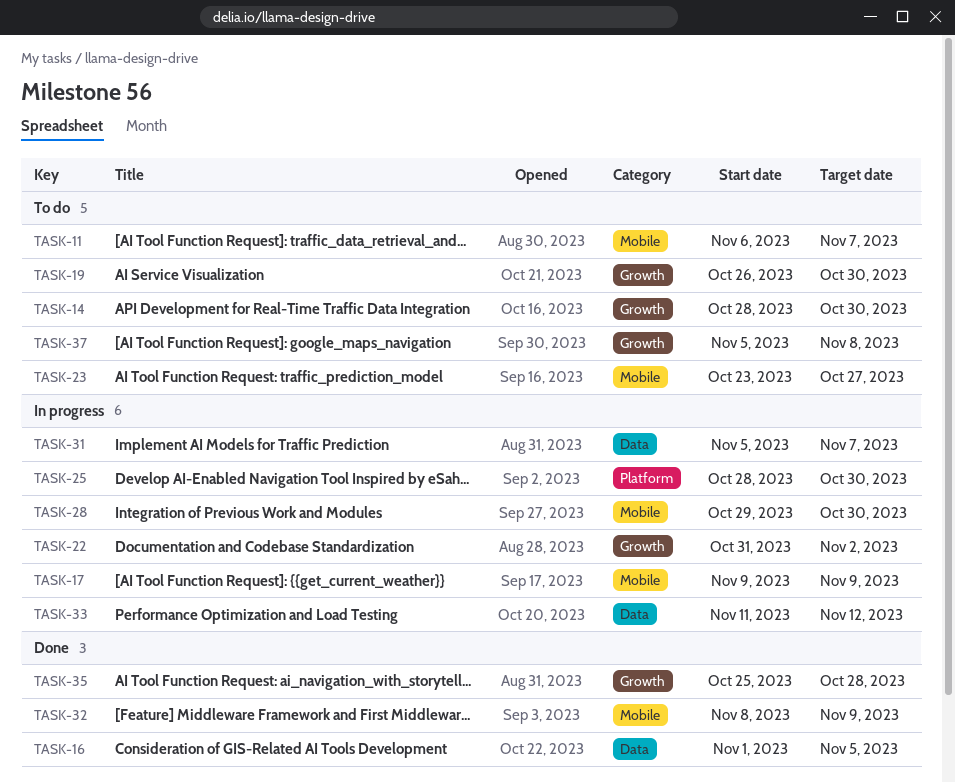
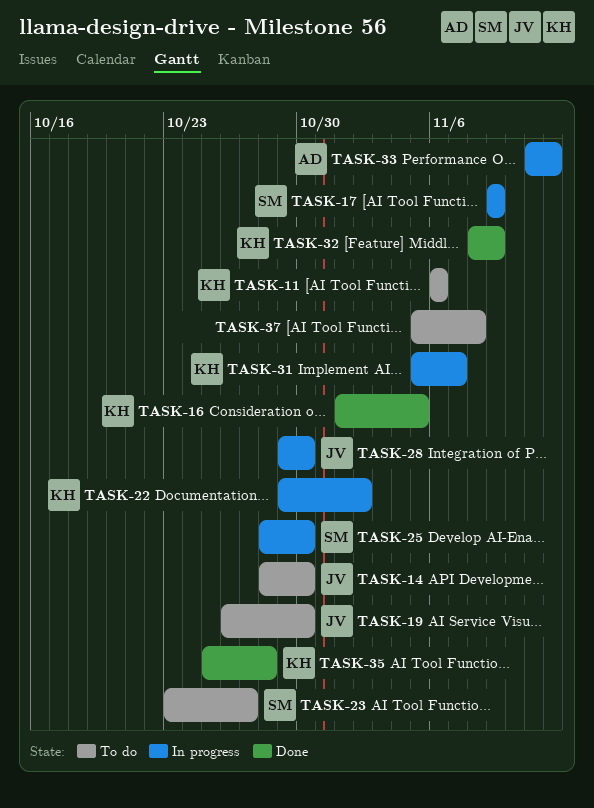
TASK-11, due: Nov 7 -> Nov 6
TASK-22, start: Oct 31 -> Oct 29

